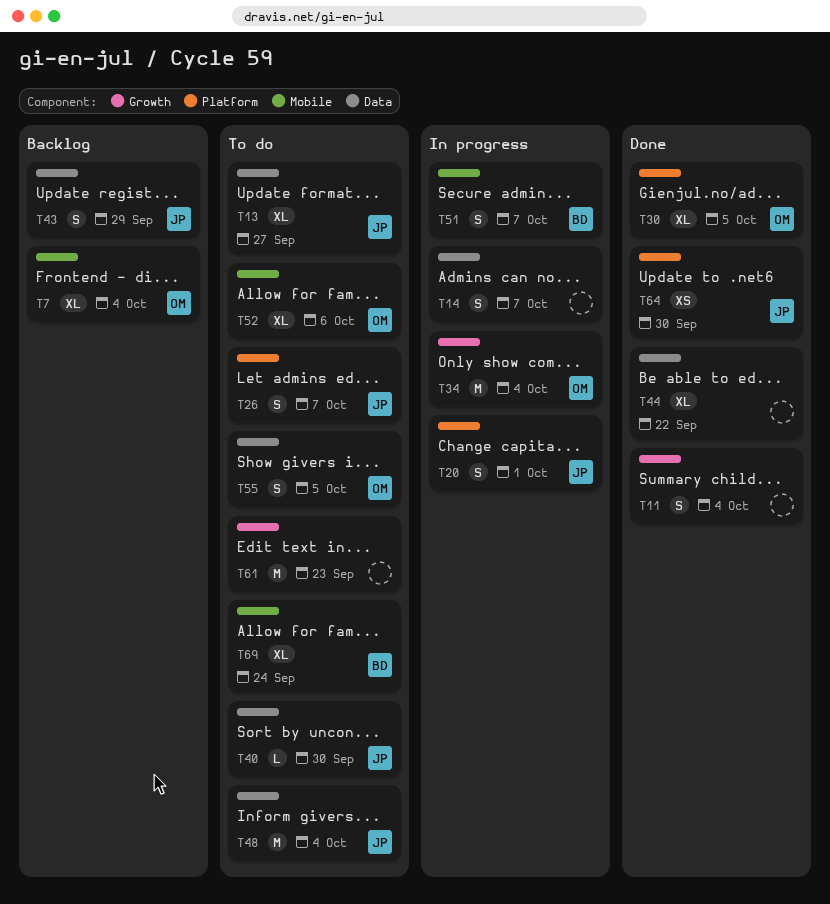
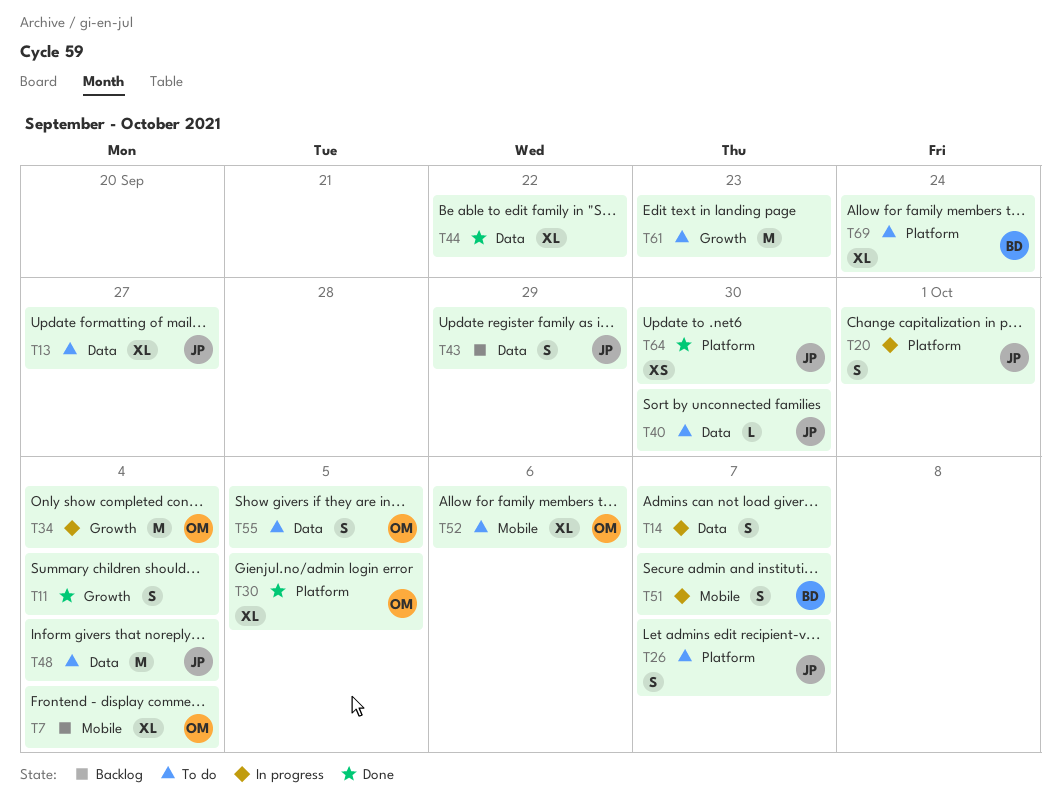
T69, label: Mobile -> Platform

